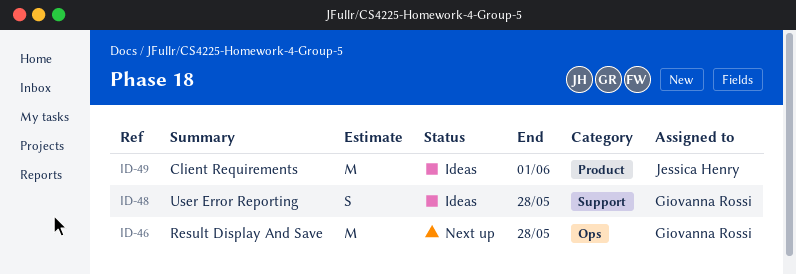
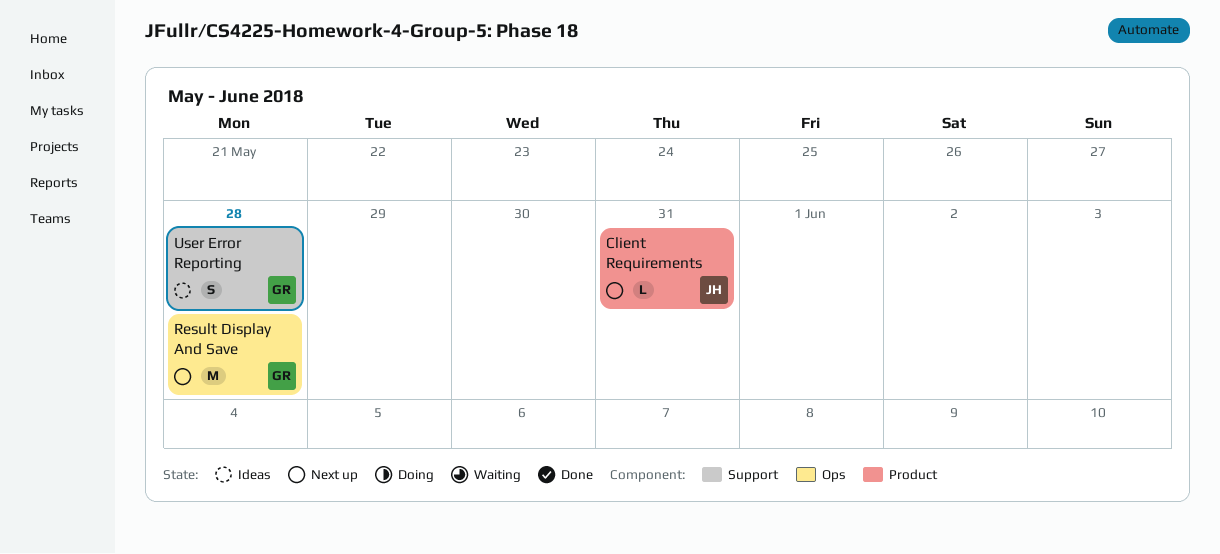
Client Requirements, status: Ideas -> Next up
Client Requirements, estimate: M -> L
Client Requirements, due: Jun 1 -> May 31

